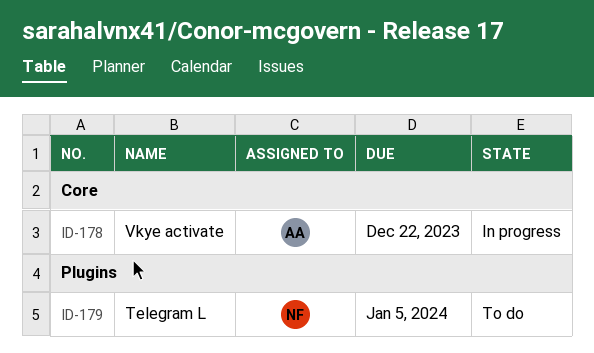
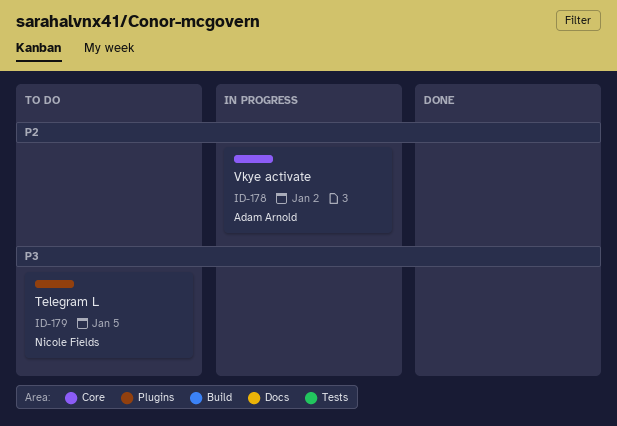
ID-178, due: Dec 22 -> Jan 2

